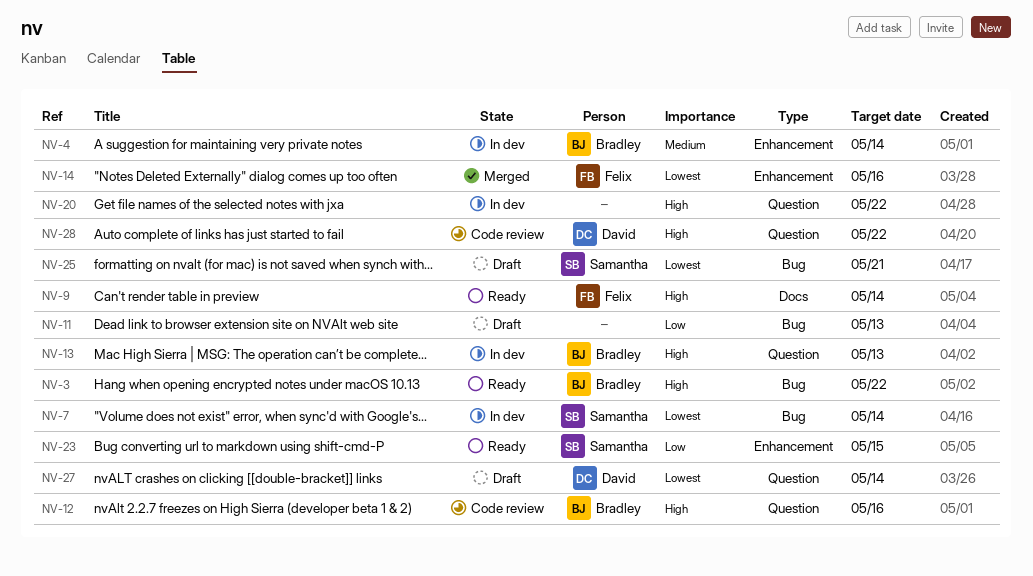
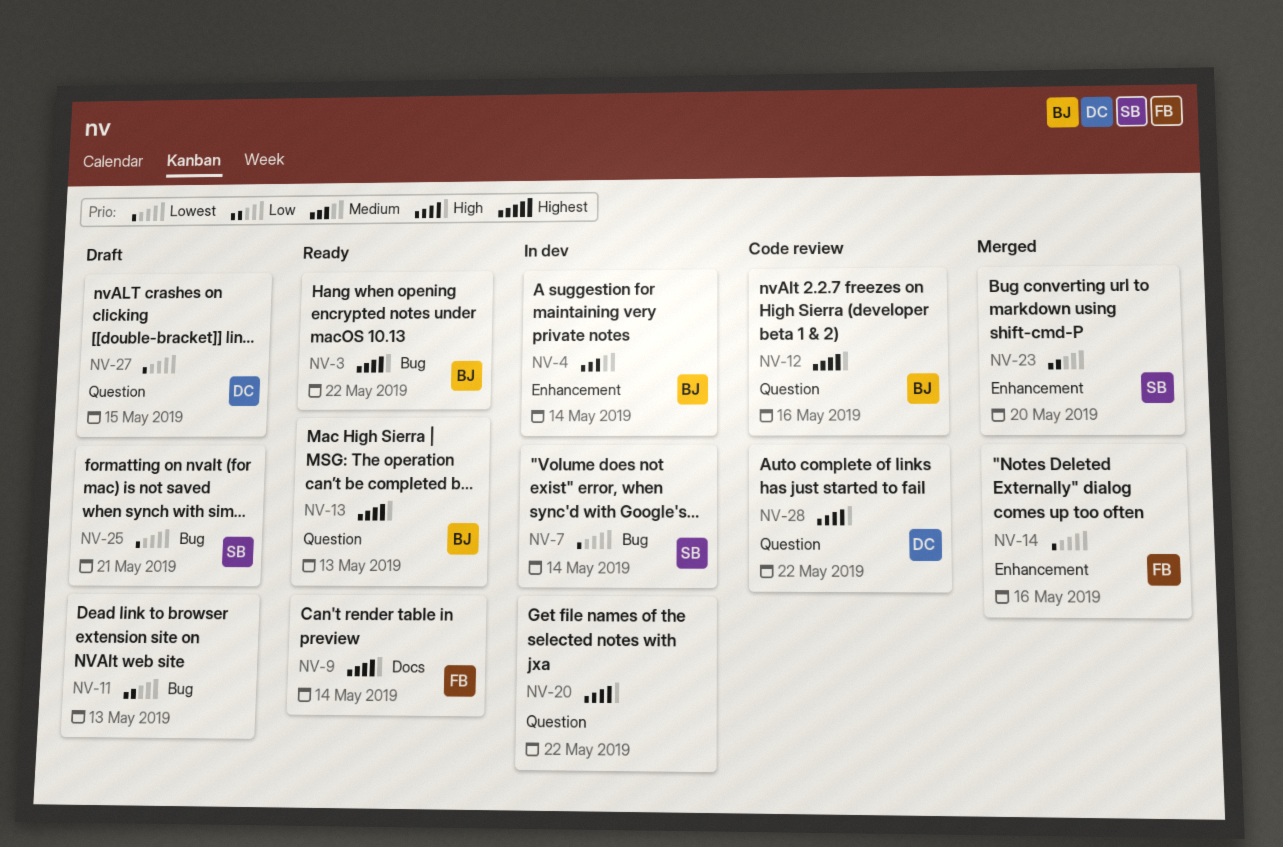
NV-13, status: In dev -> Ready
NV-23, status: Ready -> Merged
NV-23, due: May 15 -> May 20
NV-27, due: May 14 -> May 15

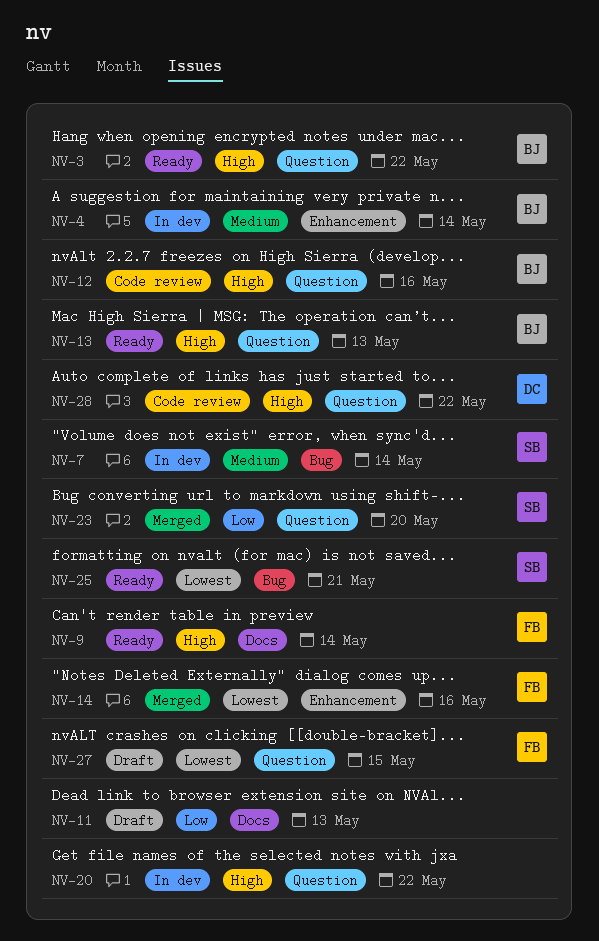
NV-3, label: Bug -> Question
NV-7, priority: Lowest -> Medium
NV-11, label: Bug -> Docs
NV-23, label: Enhancement -> Question
NV-25, status: Draft -> Ready
NV-27, owner: DC -> FB

